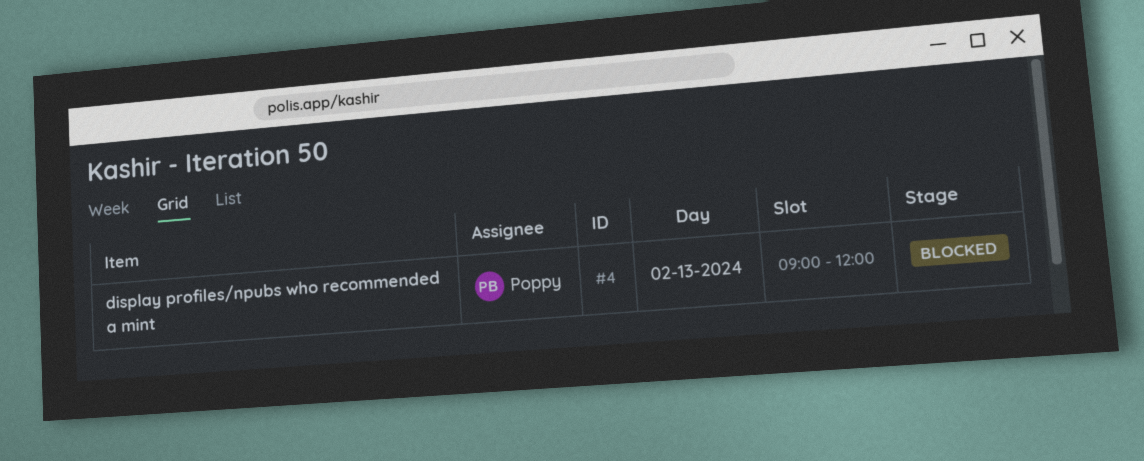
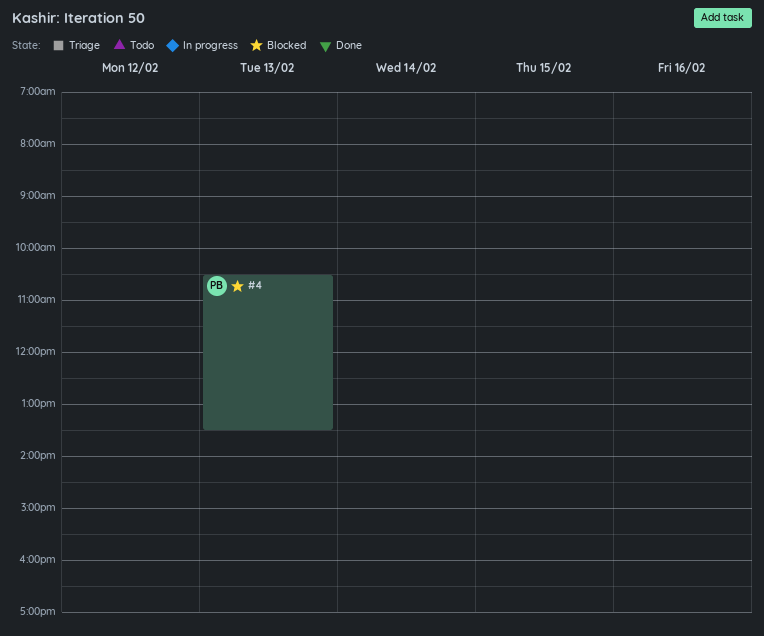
#4, begins: 09:00 -> 10:30
#4, ends: 12:00 -> 13:30

